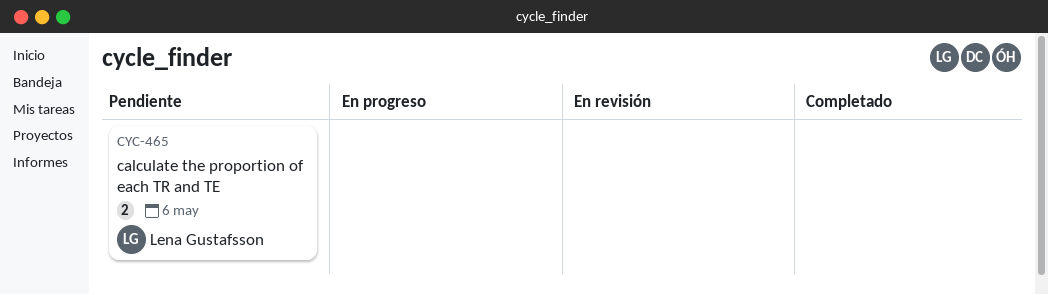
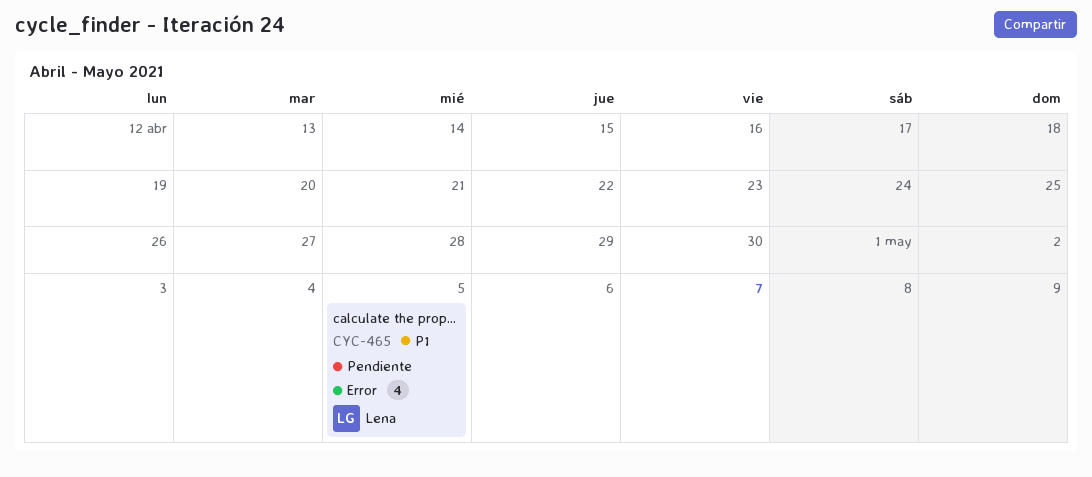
CYC-465, estimate: 2 -> 4
CYC-465, due: May 6 -> May 5

